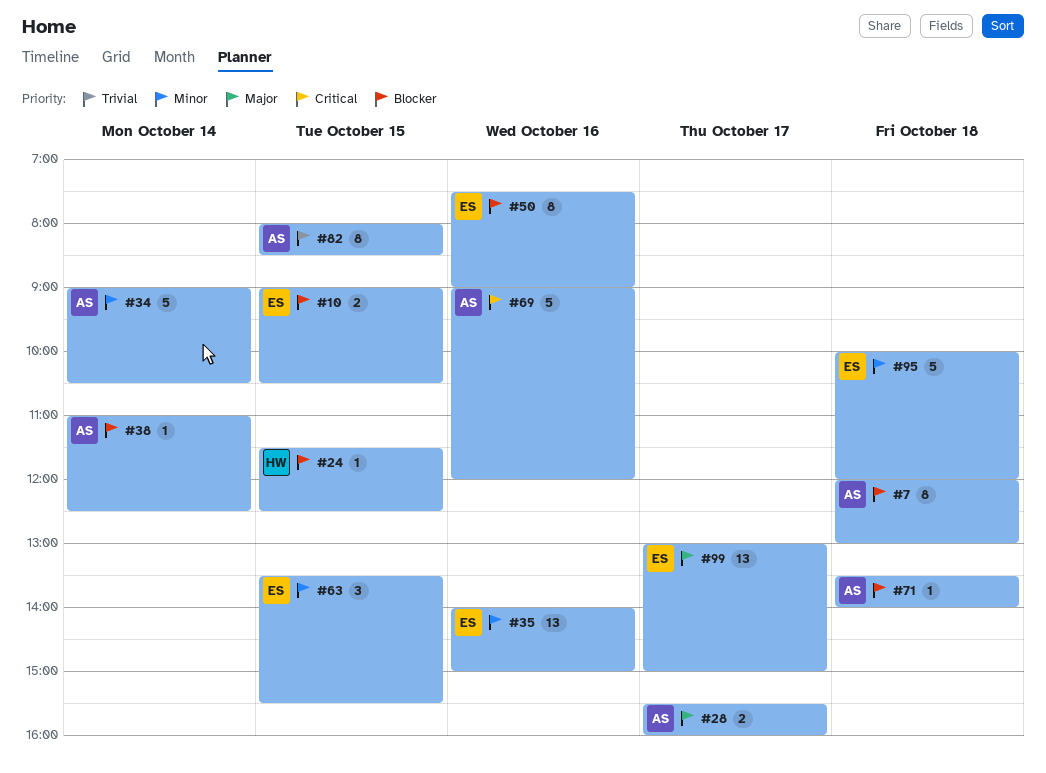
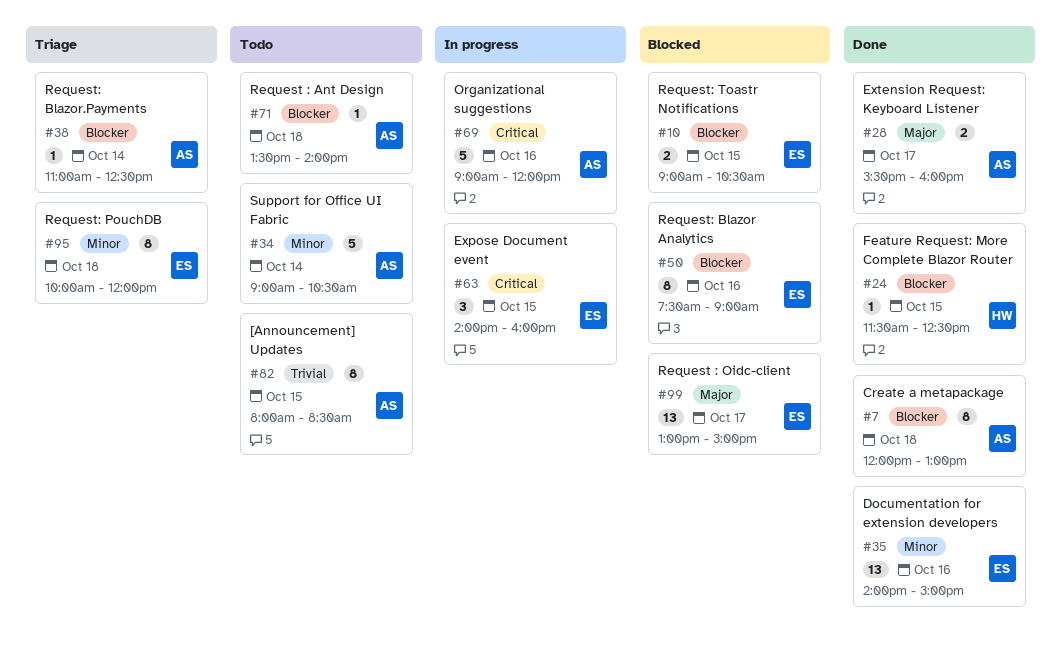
#63, priority: Minor -> Critical
#63, begins: 13:30 -> 14:00
#63, ends: 15:30 -> 16:00
#95, estimate: 5 -> 8

